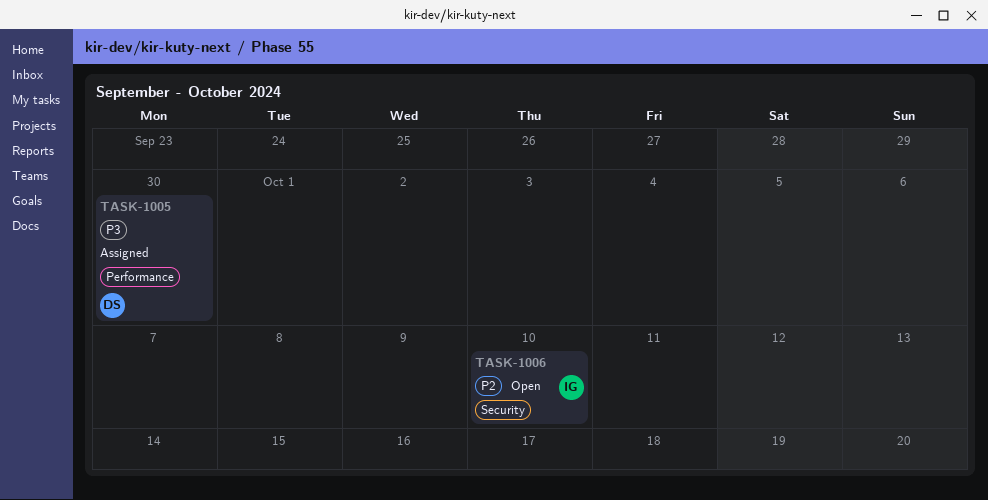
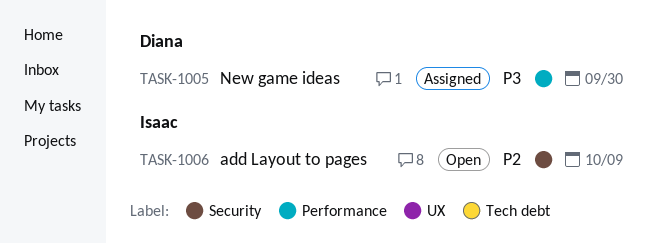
TASK-1006, due: Oct 10 -> Oct 9

